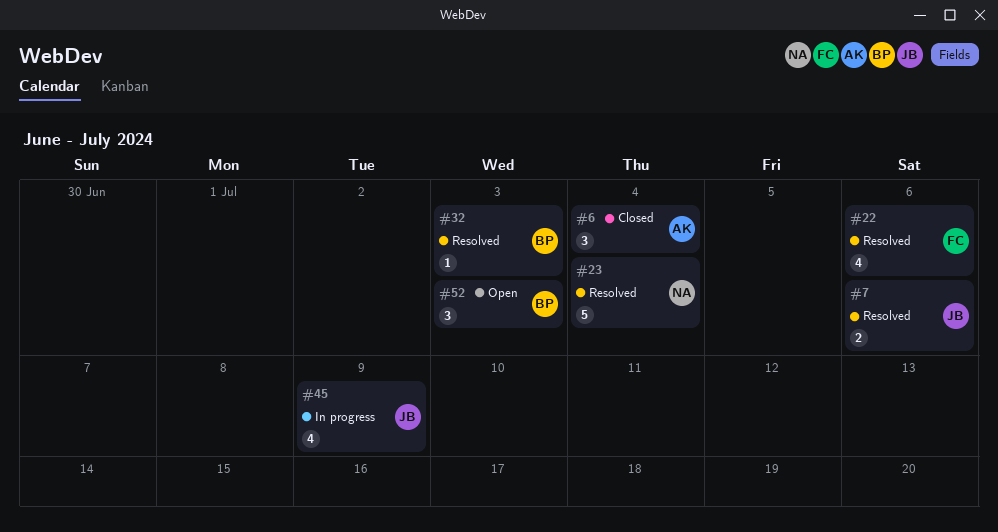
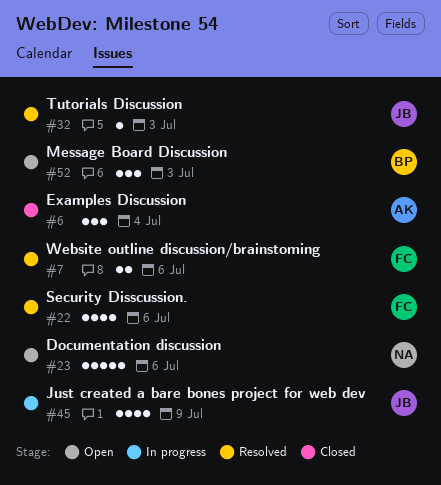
#7, owner: JB -> FC
#23, status: Resolved -> Open
#23, due: Jul 4 -> Jul 6
#32, owner: BP -> JB

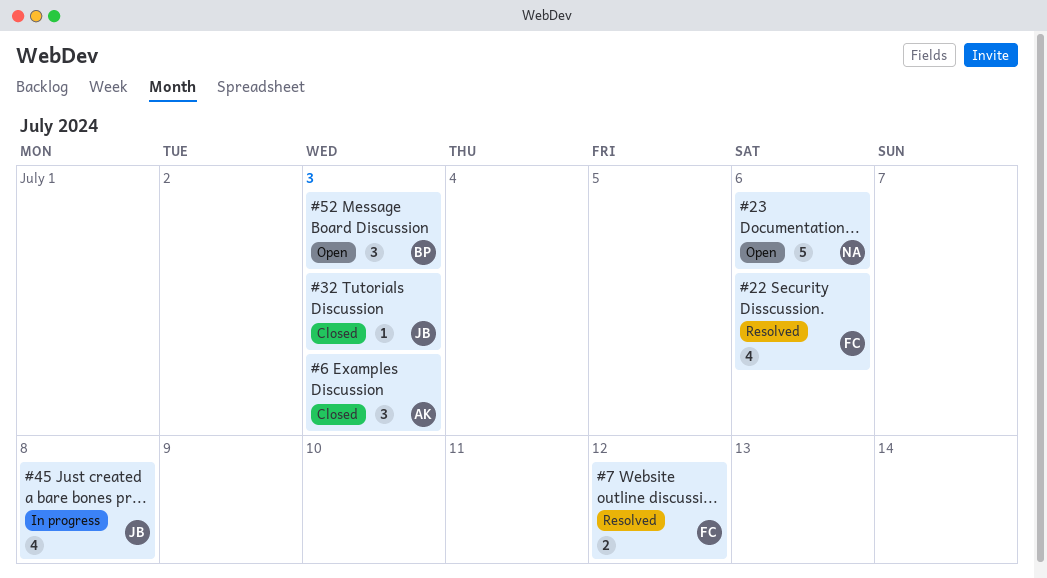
#6, due: Jul 4 -> Jul 3
#7, due: Jul 6 -> Jul 12
#32, status: Resolved -> Closed
#45, due: Jul 9 -> Jul 8

